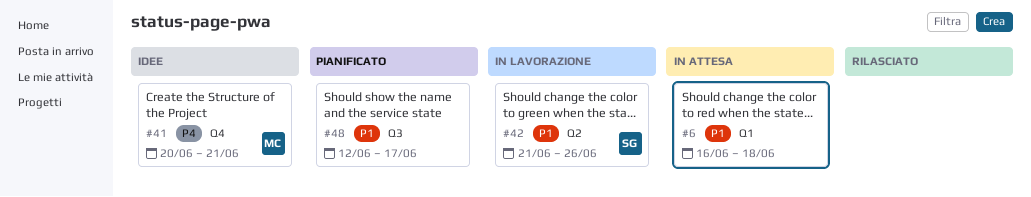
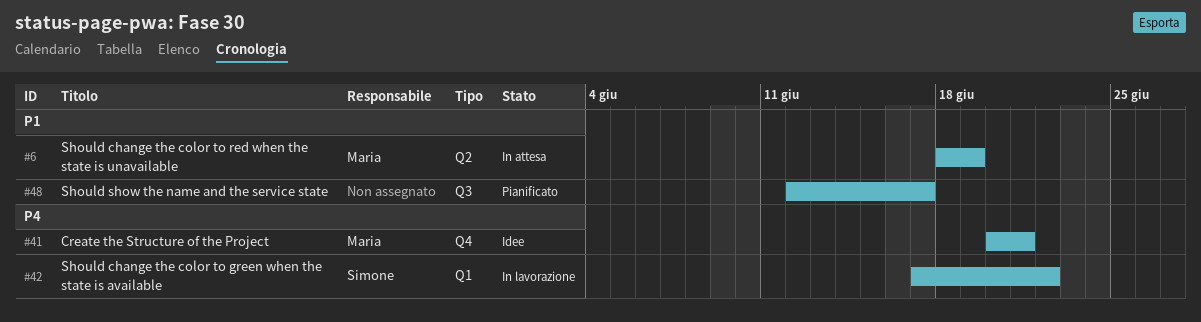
#6, owner: none -> Maria
#6, label: Q1 -> Q2
#6, start: Jun 16 -> Jun 18
#6, due: Jun 18 -> Jun 19
#42, priority: P1 -> P4
#42, label: Q2 -> Q1
#42, start: Jun 21 -> Jun 17
#42, due: Jun 26 -> Jun 22

